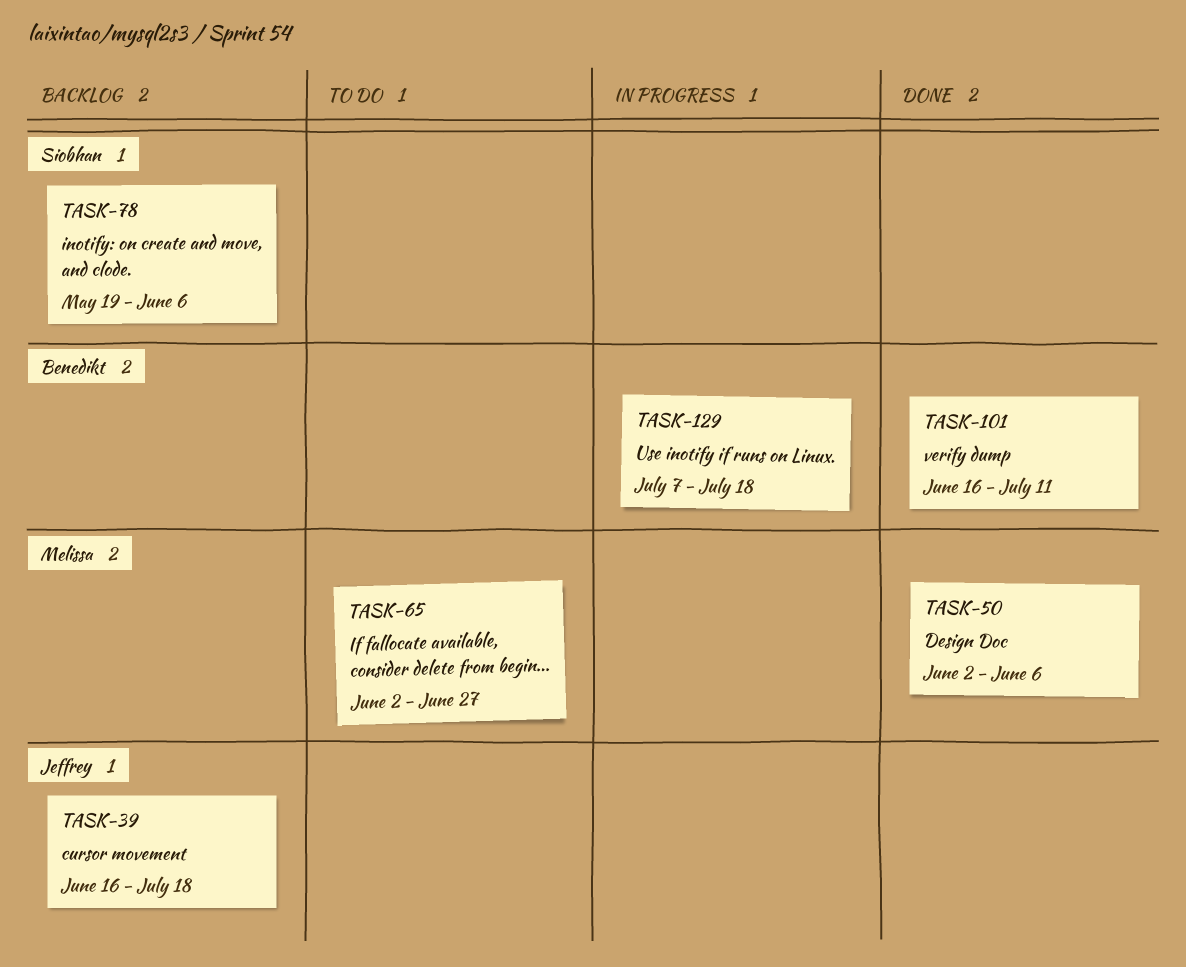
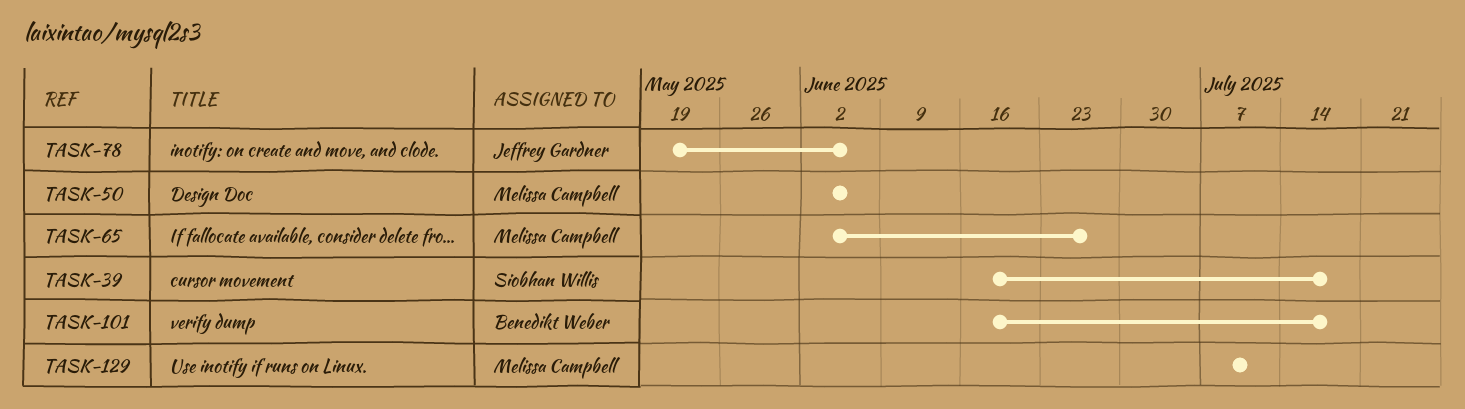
TASK-39, owner: Jeffrey Gardner -> Siobhan Willis
TASK-78, owner: Siobhan Willis -> Jeffrey Gardner
TASK-101, due: Jul 11 -> Jul 18
TASK-129, owner: Benedikt Weber -> Melissa Campbell
TASK-129, due: Jul 18 -> Jul 11

